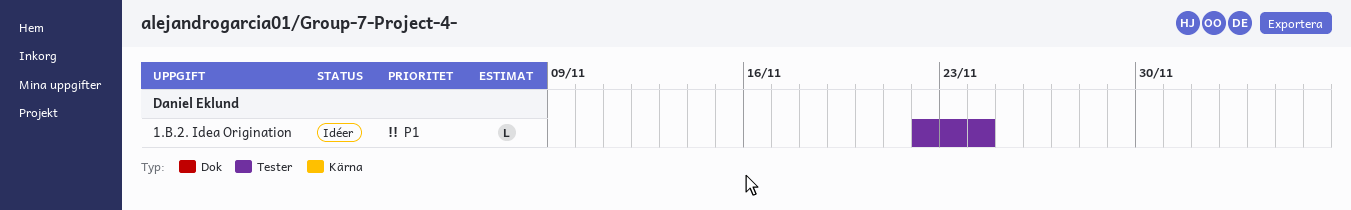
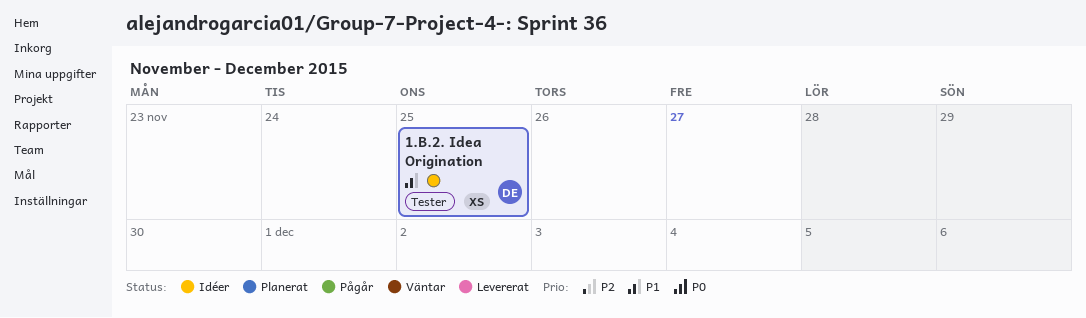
1.B.2. Idea Origination, estimate: L -> XS
1.B.2. Idea Origination, due: Nov 24 -> Nov 25

